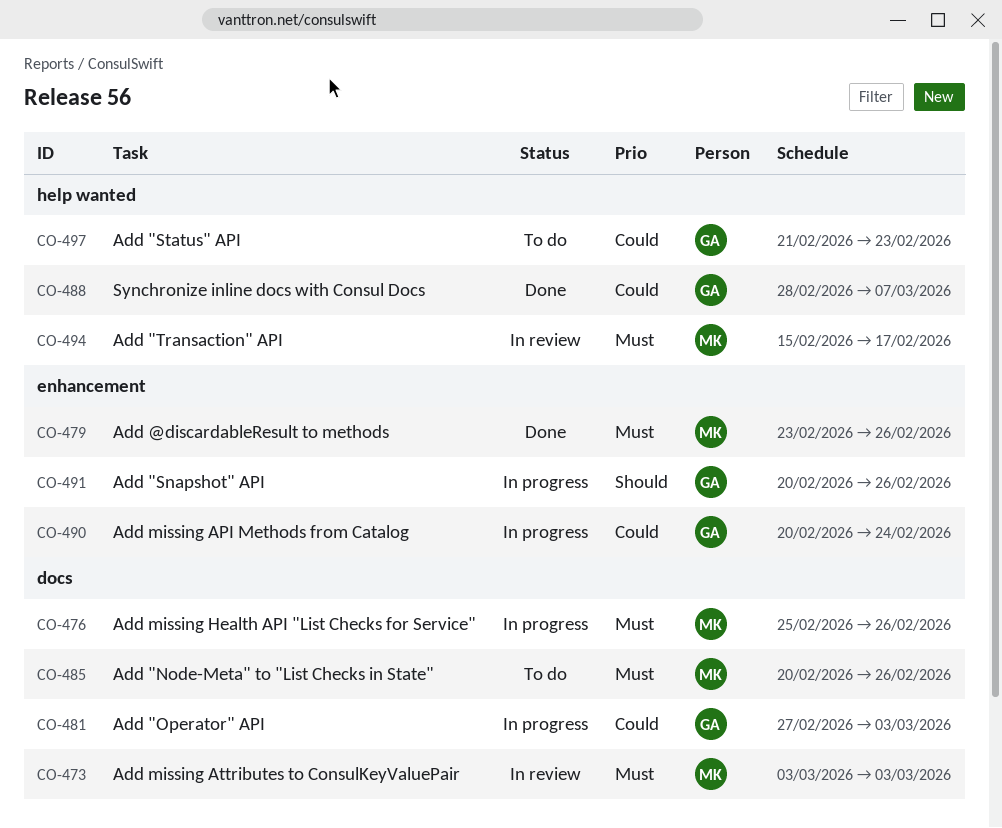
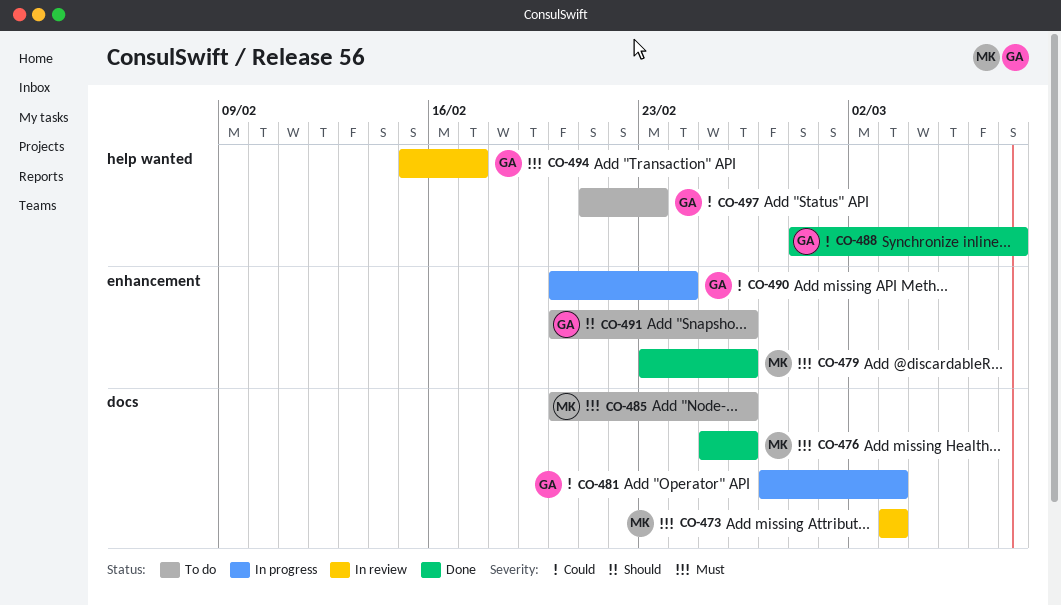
CO-476, status: In progress -> Done
CO-491, status: In progress -> To do
CO-494, owner: MK -> GA

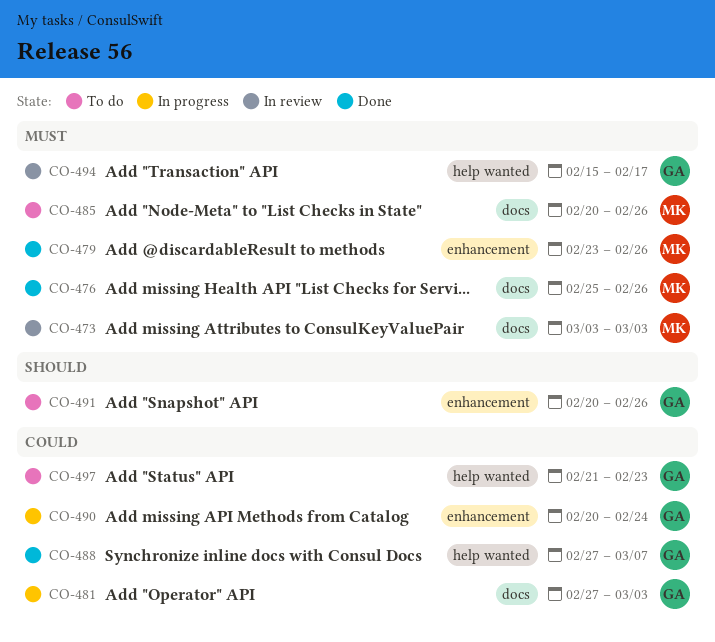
CO-488, start: Feb 28 -> Feb 27

